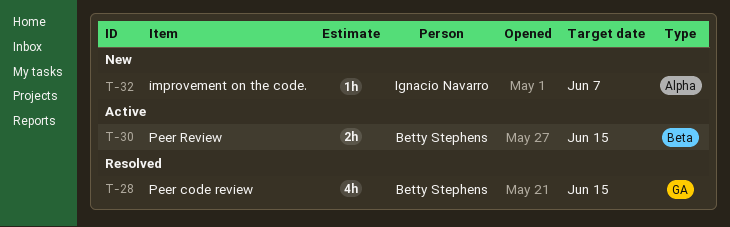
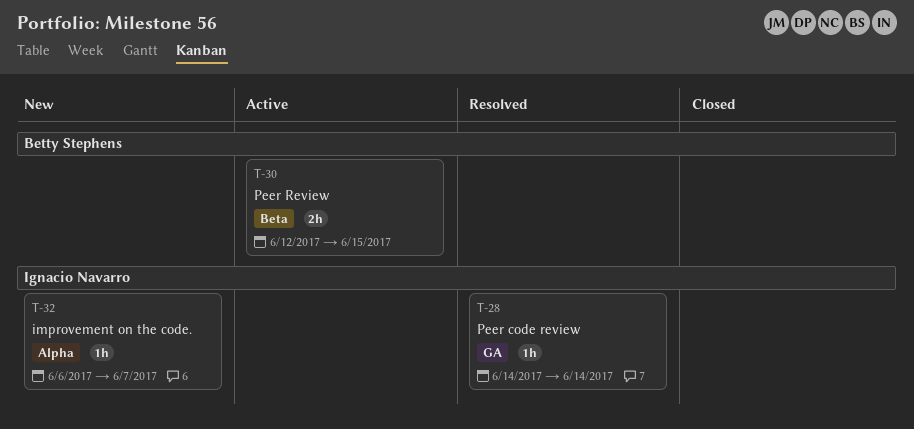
T-28, owner: Betty Stephens -> Ignacio Navarro
T-28, estimate: 4h -> 1h
T-28, due: Jun 15 -> Jun 14

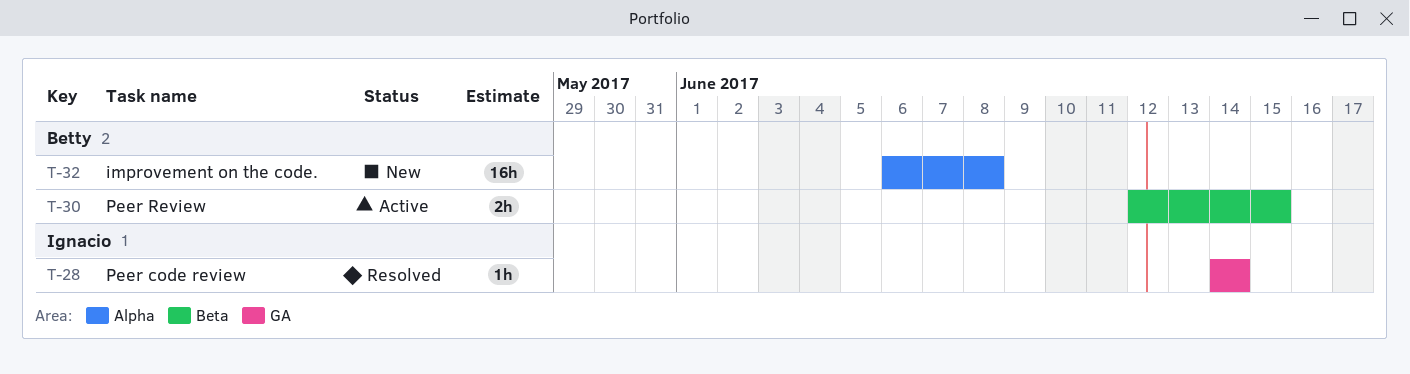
T-32, owner: Ignacio Navarro -> Betty Stephens
T-32, estimate: 1h -> 16h
T-32, due: Jun 7 -> Jun 8

